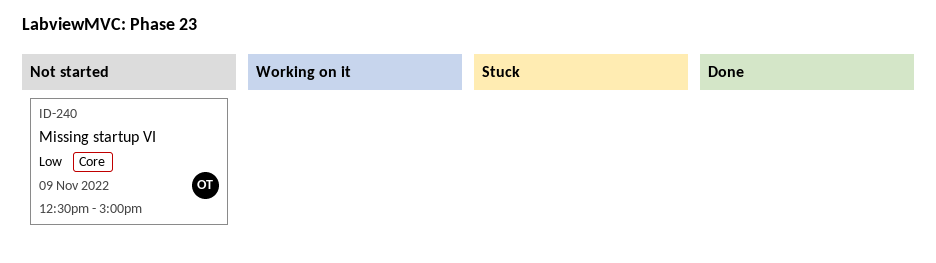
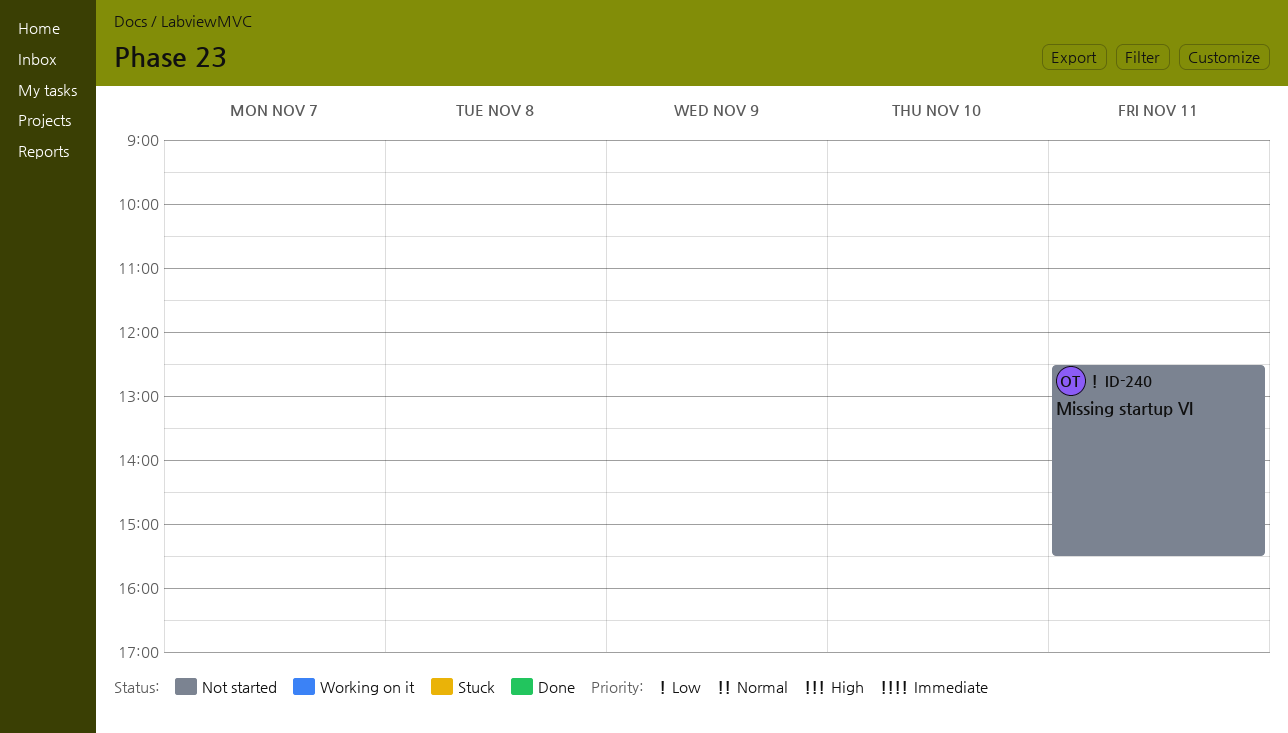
ID-240, day: Nov 9 -> Nov 11
ID-240, ends: 15:00 -> 15:30

